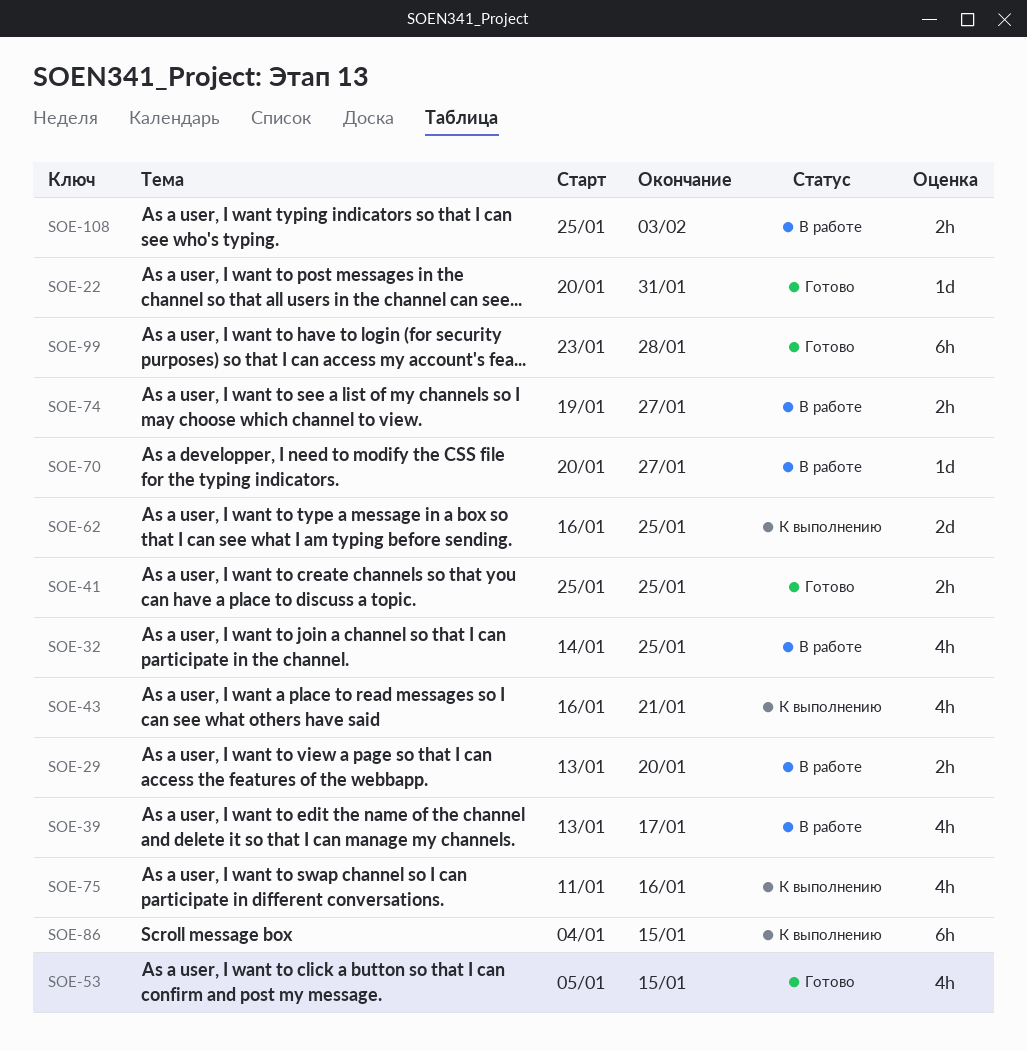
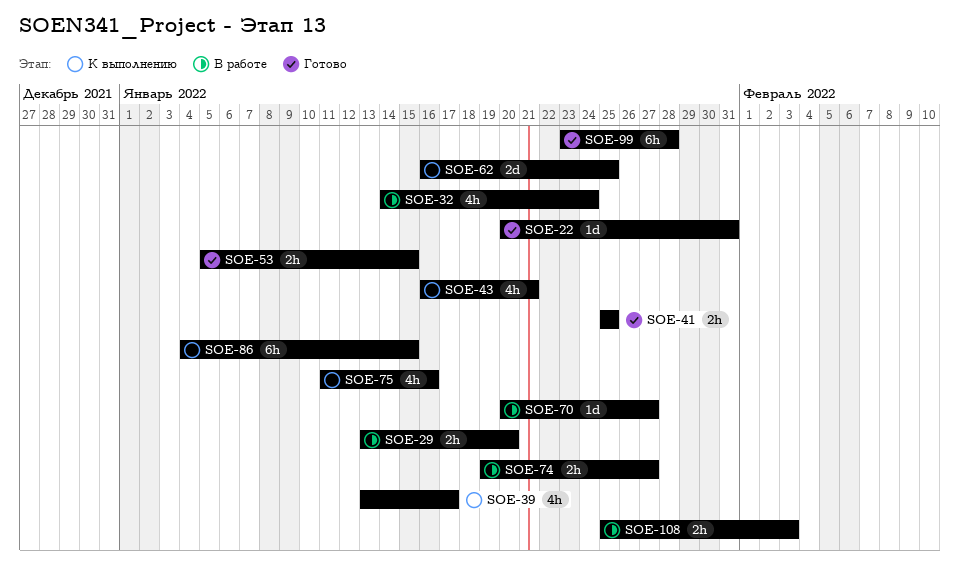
SOE-32, due: Jan 25 -> Jan 24
SOE-39, status: В работе -> К выполнению
SOE-53, estimate: 4h -> 2h

